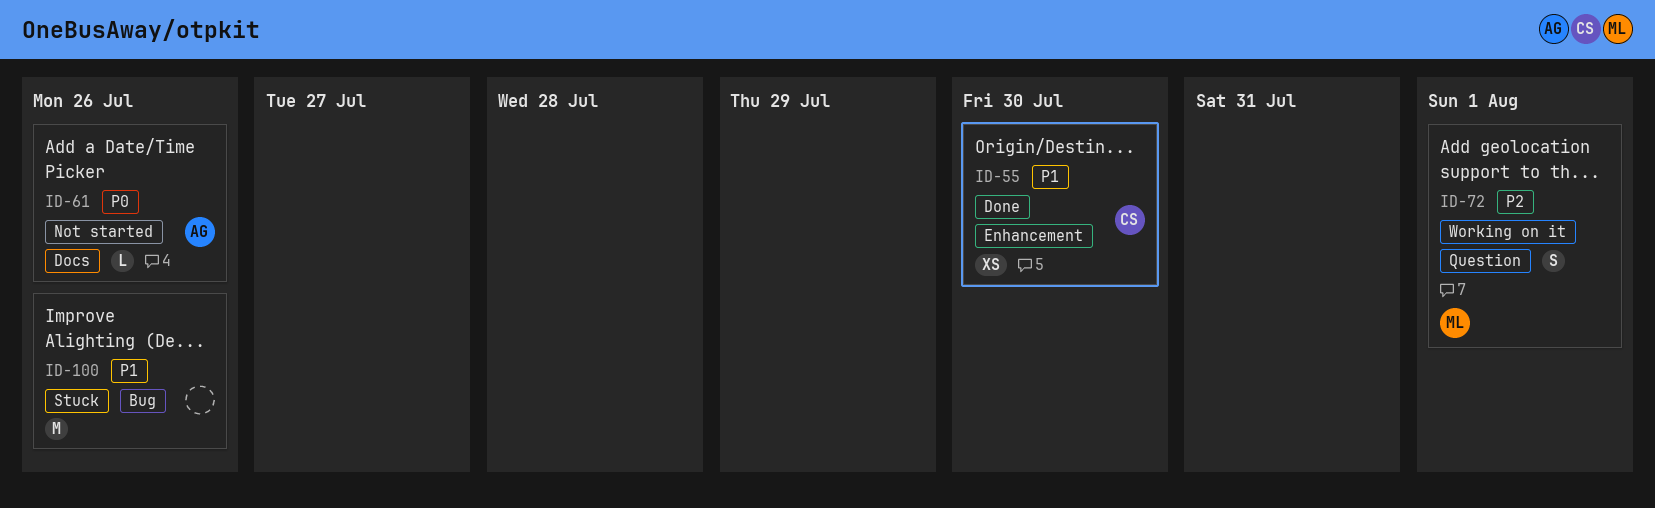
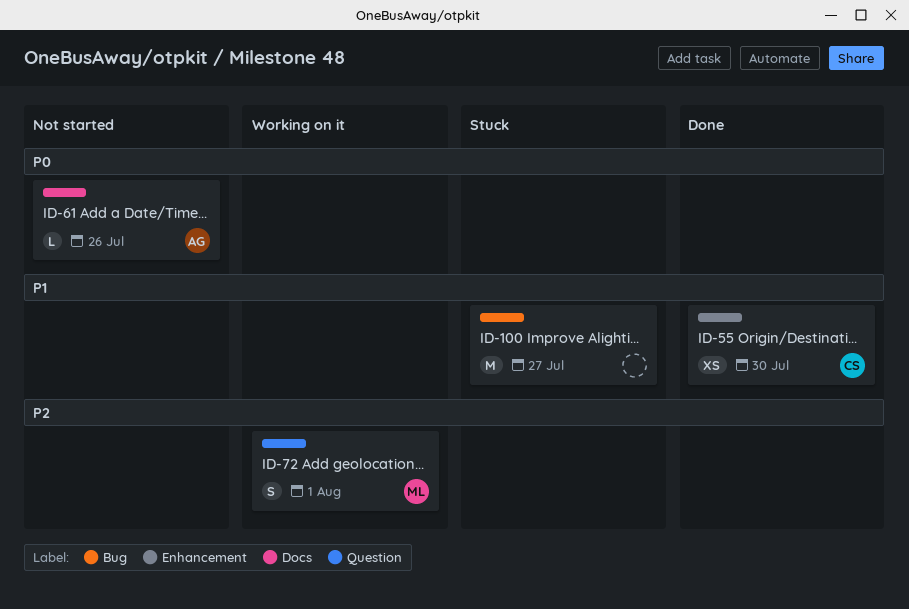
ID-100, due: Jul 26 -> Jul 27

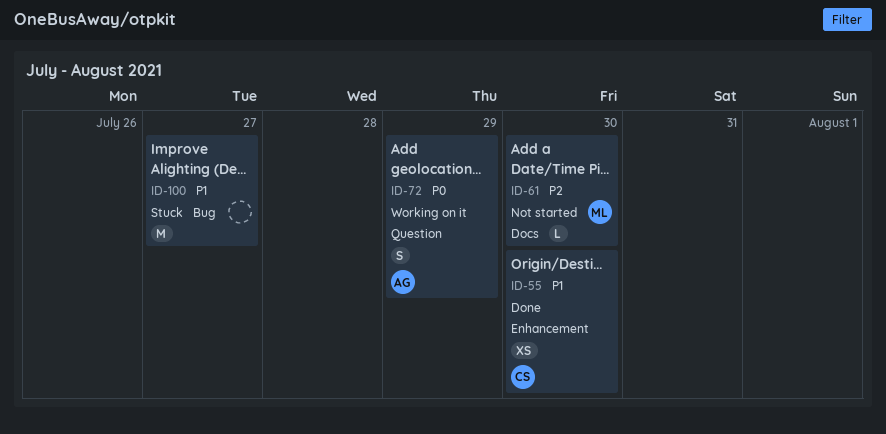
ID-61, owner: AG -> ML
ID-61, priority: P0 -> P2
ID-61, due: Jul 26 -> Jul 30
ID-72, owner: ML -> AG
ID-72, priority: P2 -> P0
ID-72, due: Aug 1 -> Jul 29

